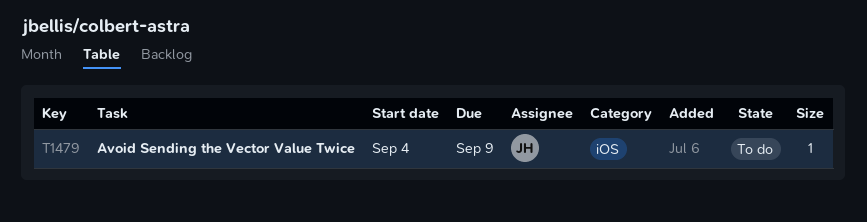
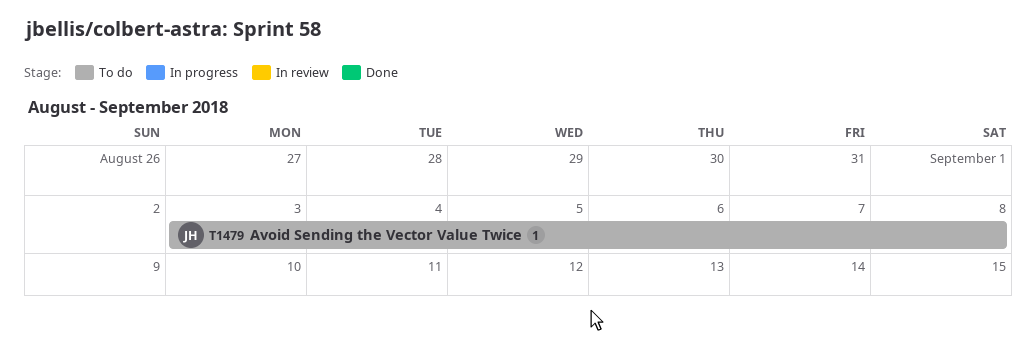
T1479, start: Sep 4 -> Sep 3
T1479, due: Sep 9 -> Sep 8

